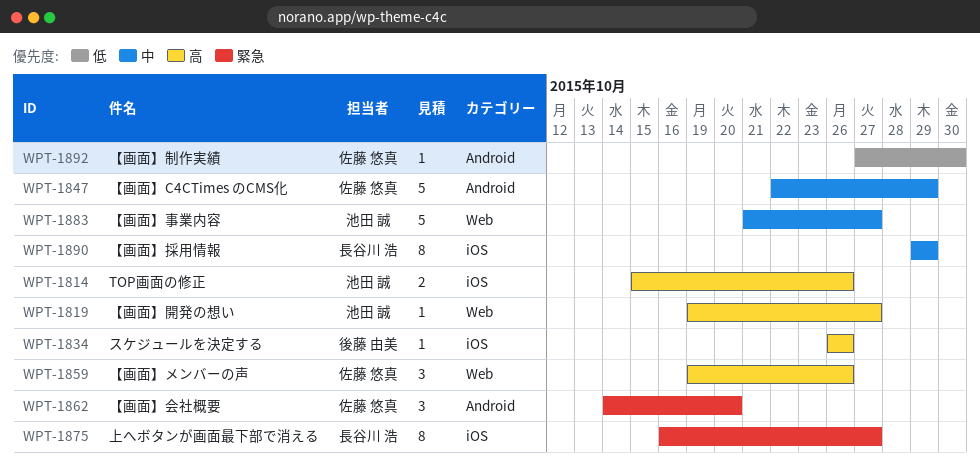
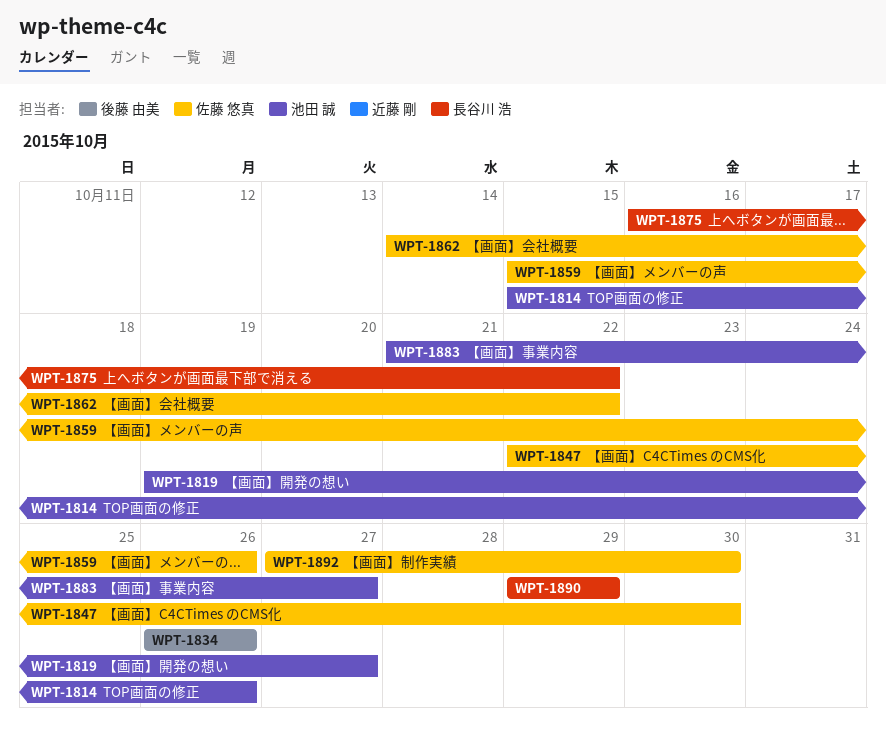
WPT-1847, due: Oct 29 -> Oct 30
WPT-1859, start: Oct 19 -> Oct 15
WPT-1862, due: Oct 20 -> Oct 22
WPT-1875, due: Oct 27 -> Oct 22

